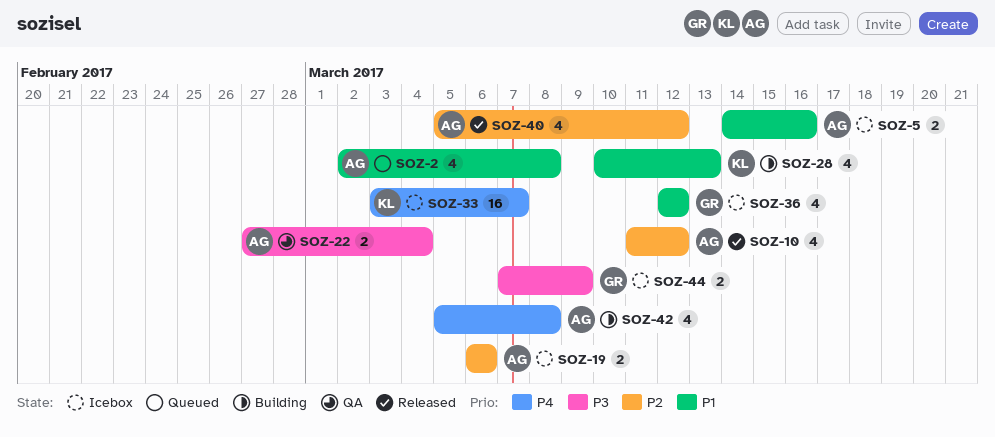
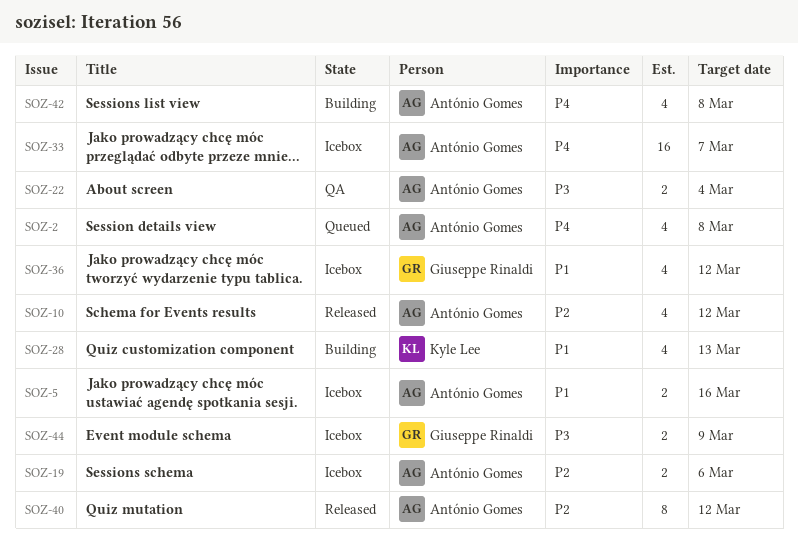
SOZ-2, priority: P1 -> P4
SOZ-33, owner: Kyle Lee -> António Gomes
SOZ-40, estimate: 4 -> 8

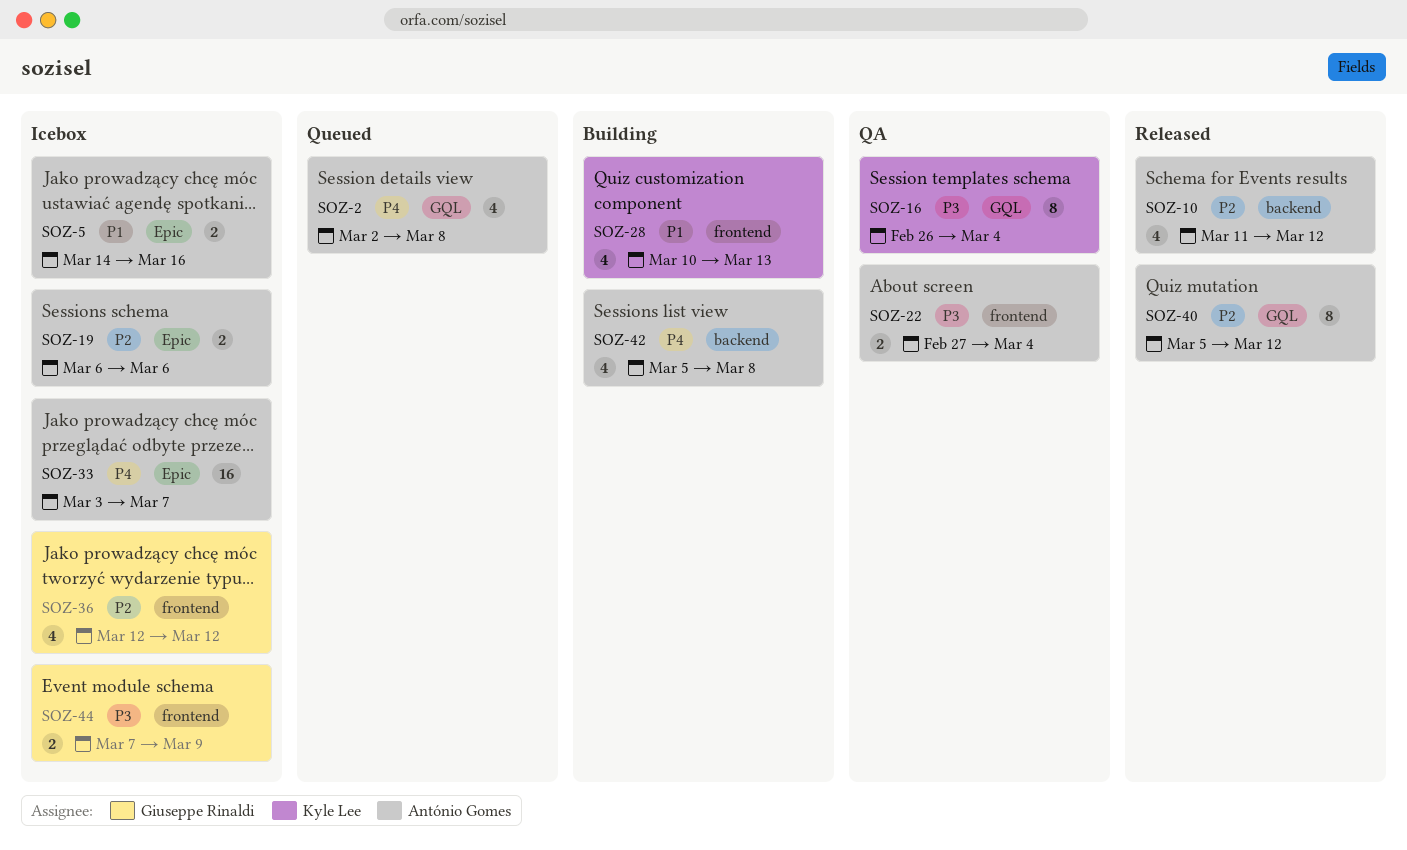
SOZ-16: none -> present
SOZ-36, priority: P1 -> P2

